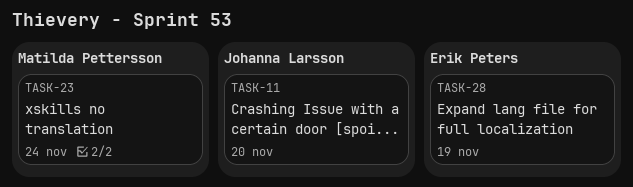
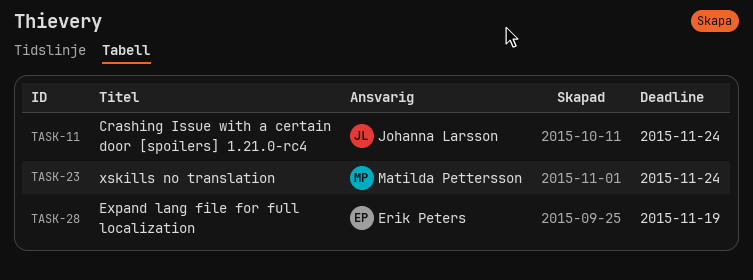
TASK-11, due: Nov 20 -> Nov 24

